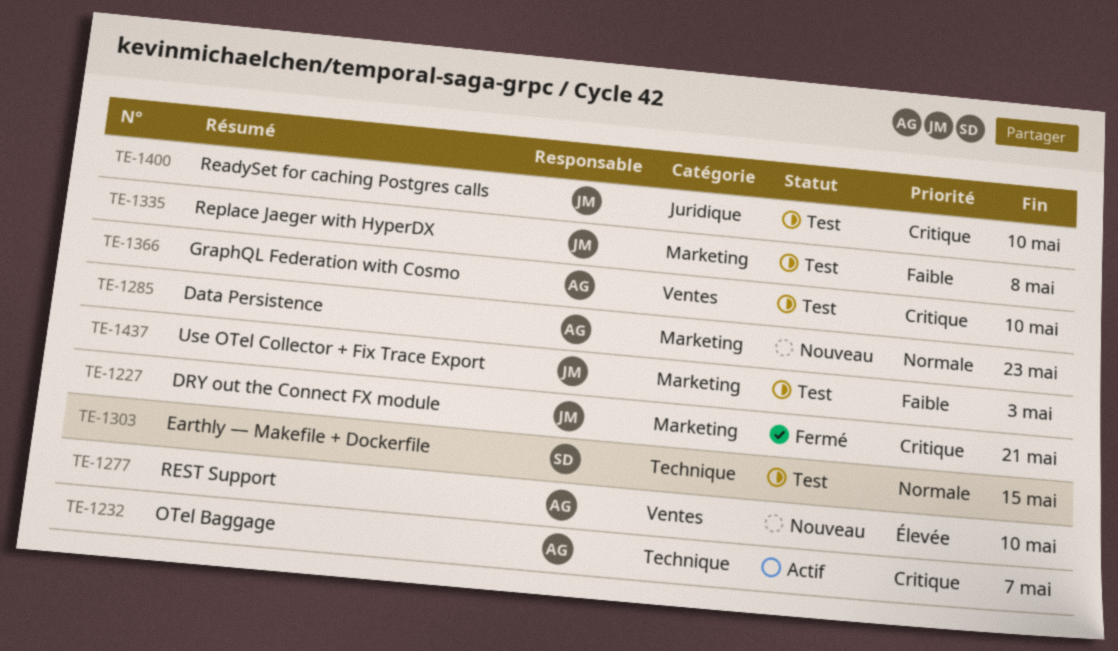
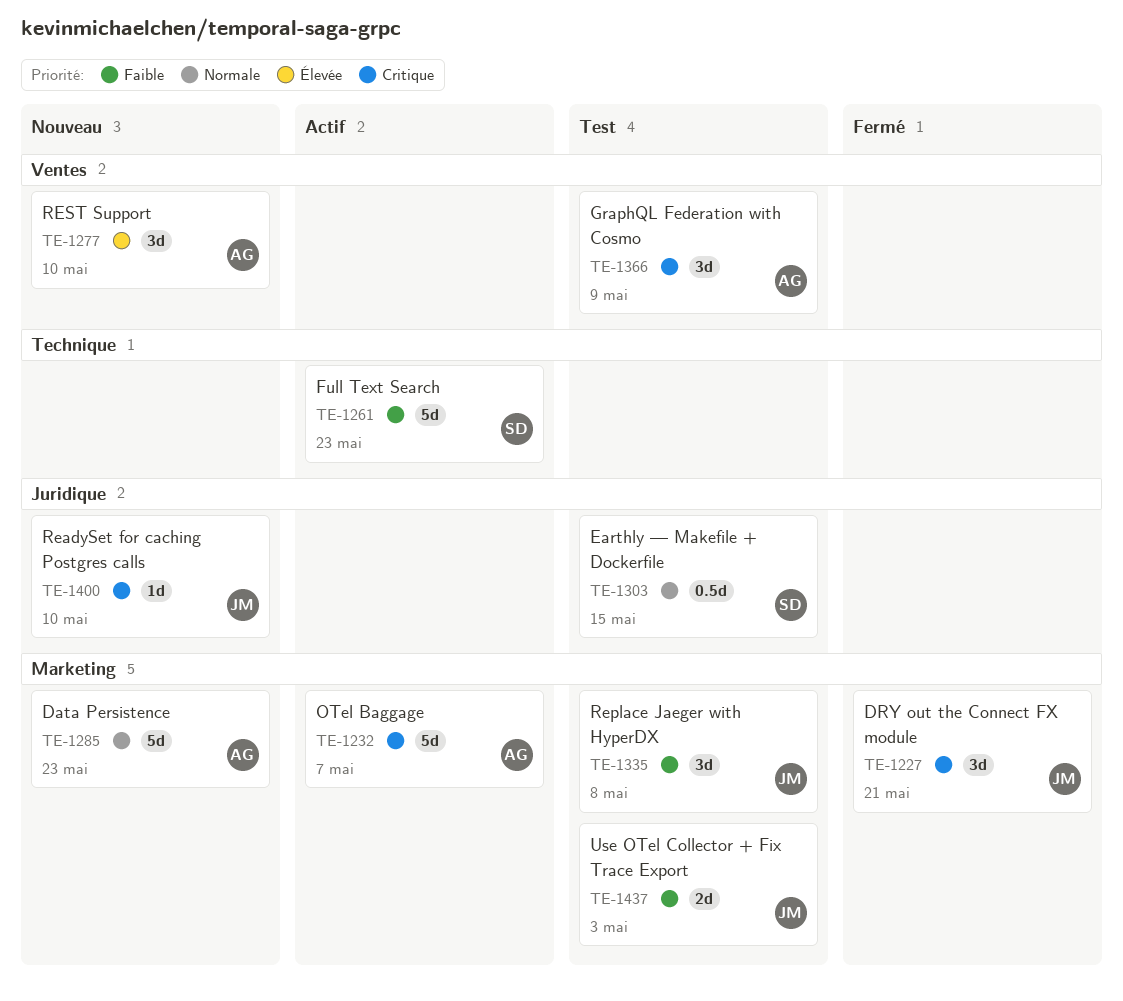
TE-1232, label: Technique -> Marketing
TE-1261: none -> present
TE-1303, label: Technique -> Juridique
TE-1366, due: May 10 -> May 9
TE-1400, status: Test -> Nouveau

